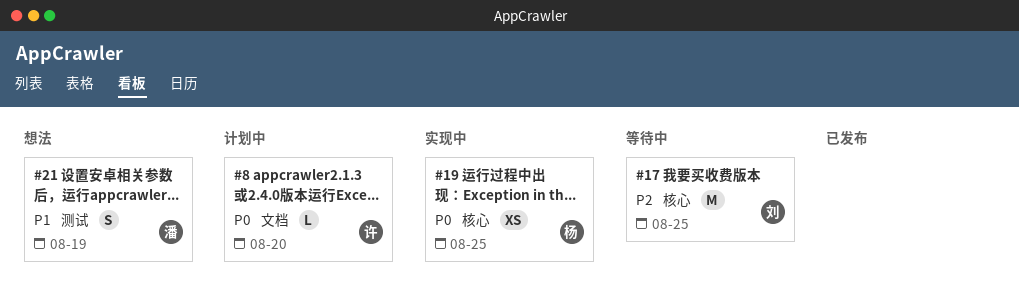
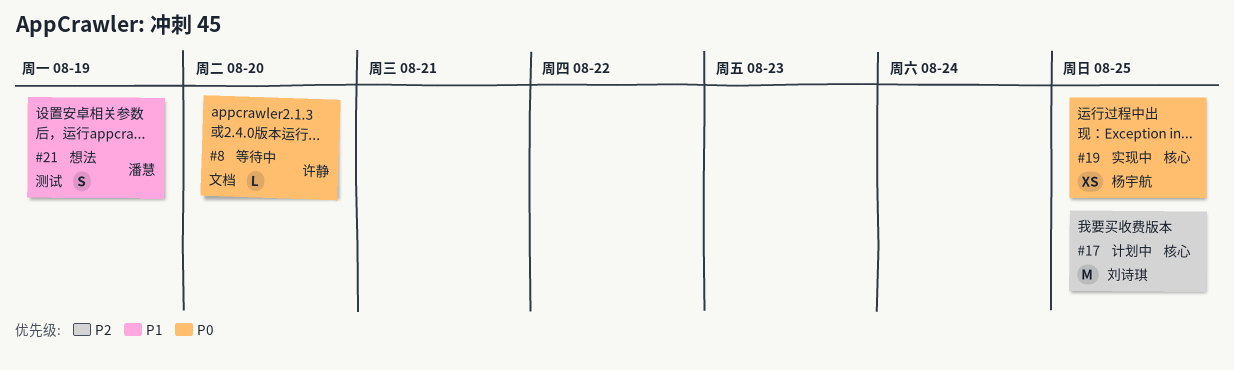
#8, status: 计划中 -> 等待中
#17, status: 等待中 -> 计划中

